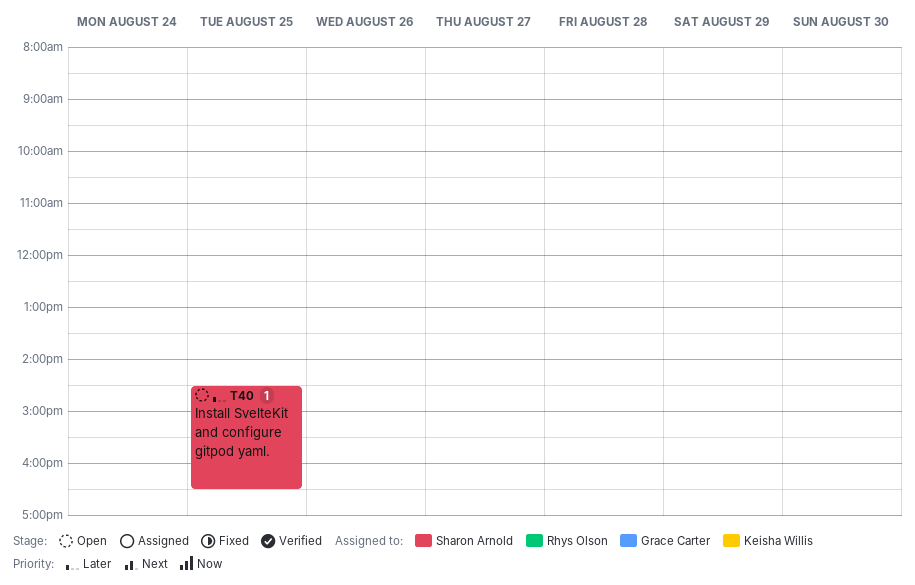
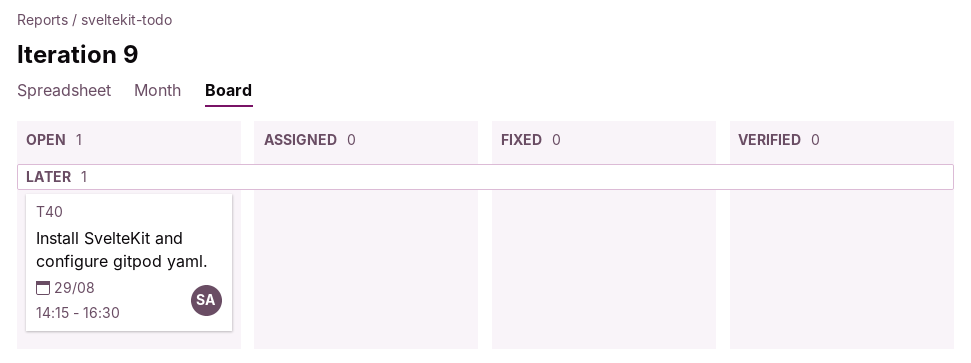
T40, day: Aug 25 -> Aug 29
T40, begins: 14:30 -> 14:15

